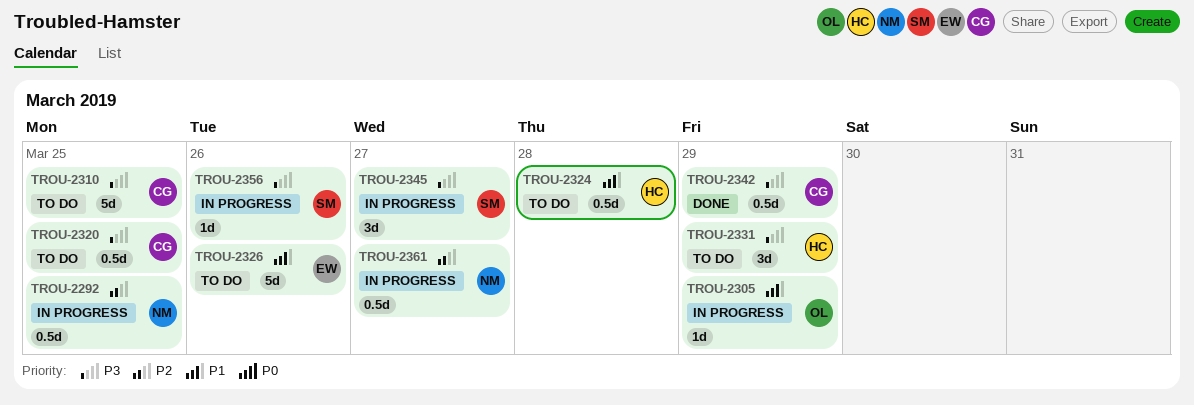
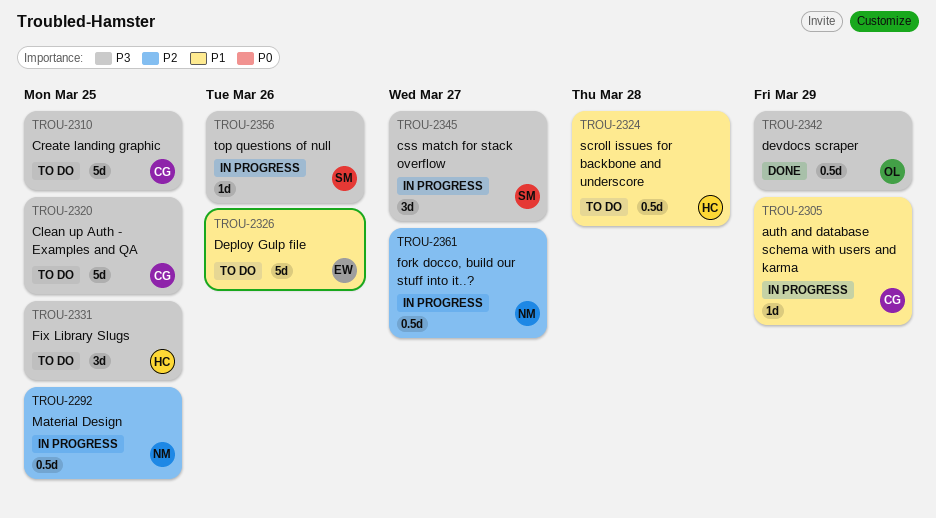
TROU-2305, owner: OL -> CG
TROU-2320, estimate: 0.5d -> 5d
TROU-2331, due: Mar 29 -> Mar 25
TROU-2342, owner: CG -> OL

